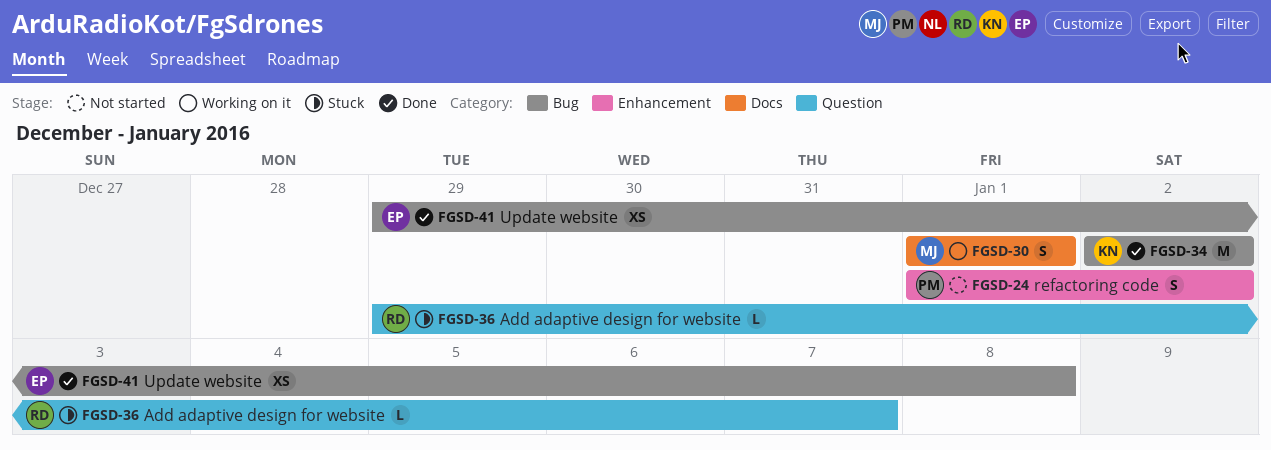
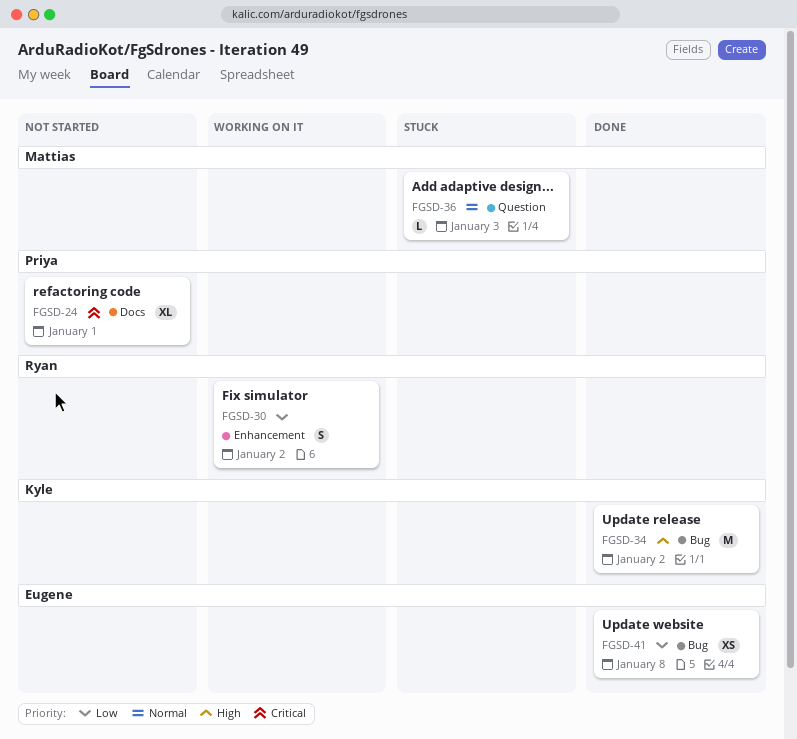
FGSD-24, label: Enhancement -> Docs
FGSD-24, estimate: S -> XL
FGSD-24, due: Jan 2 -> Jan 1
FGSD-30, owner: Mattias -> Ryan
FGSD-30, label: Docs -> Enhancement
FGSD-30, due: Jan 1 -> Jan 2
FGSD-36, owner: Ryan -> Mattias
FGSD-36, due: Jan 7 -> Jan 3

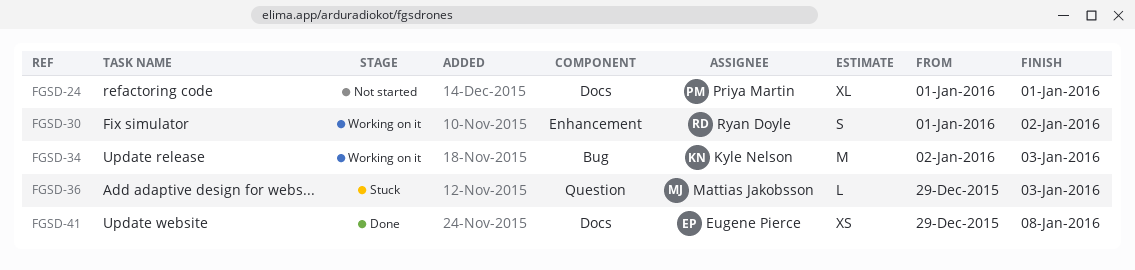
FGSD-34, status: Done -> Working on it
FGSD-34, due: Jan 2 -> Jan 3
FGSD-41, label: Bug -> Docs

